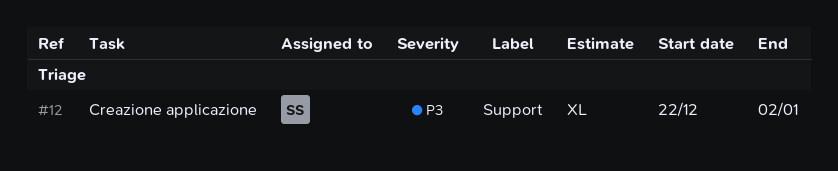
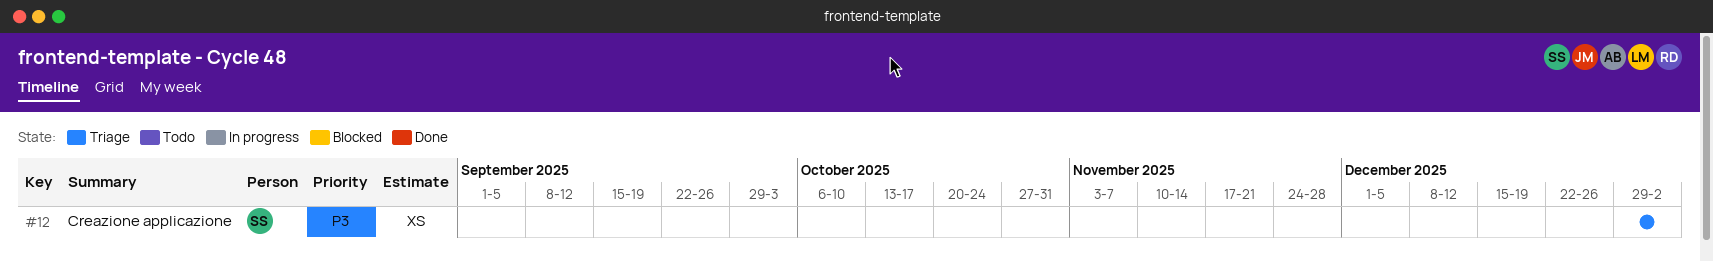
#12, estimate: XL -> XS
#12, start: Dec 22 -> Dec 29

